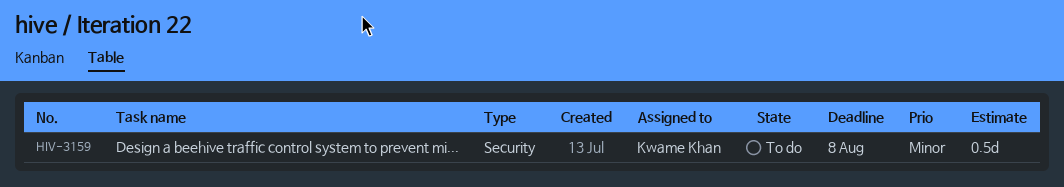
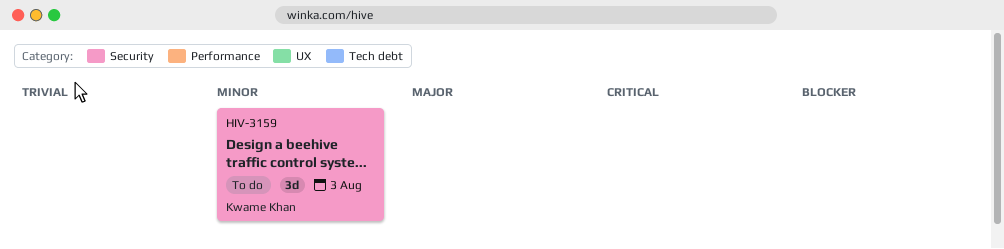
HIV-3159, estimate: 0.5d -> 3d
HIV-3159, due: Aug 8 -> Aug 3

